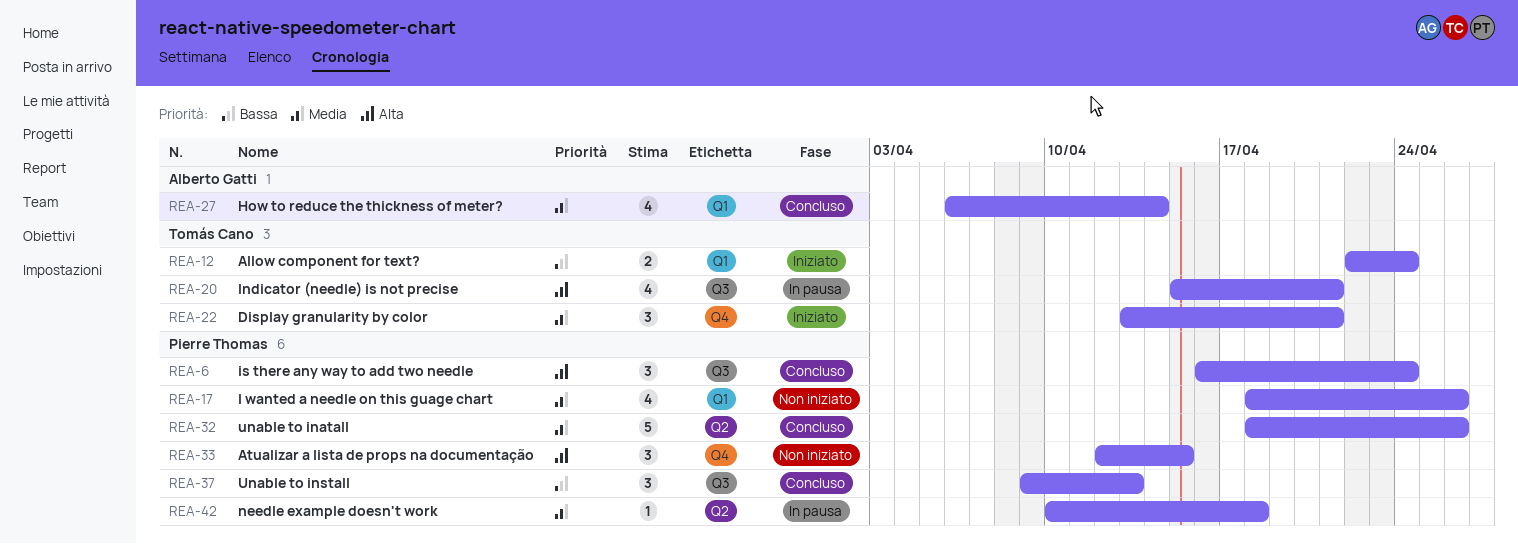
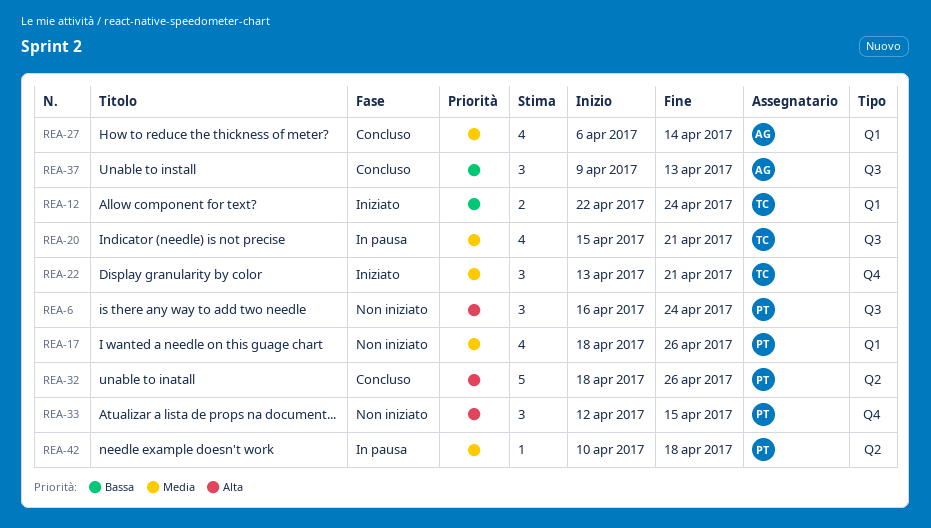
REA-6, status: Concluso -> Non iniziato
REA-20, priority: Alta -> Media
REA-32, priority: Media -> Alta
REA-37, owner: Pierre Thomas -> Alberto Gatti

